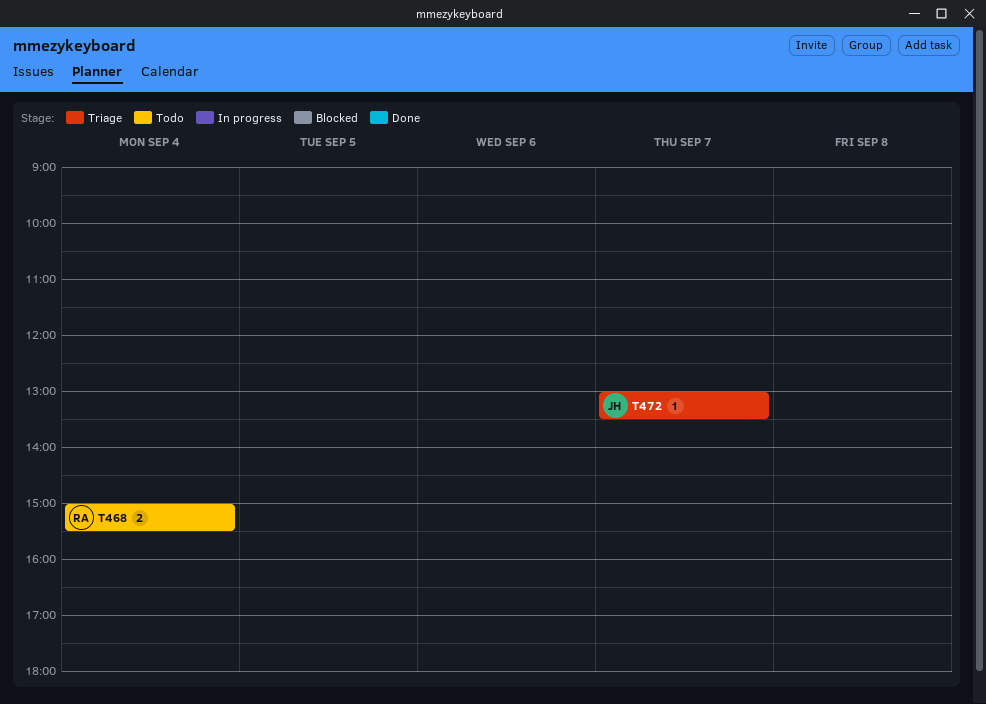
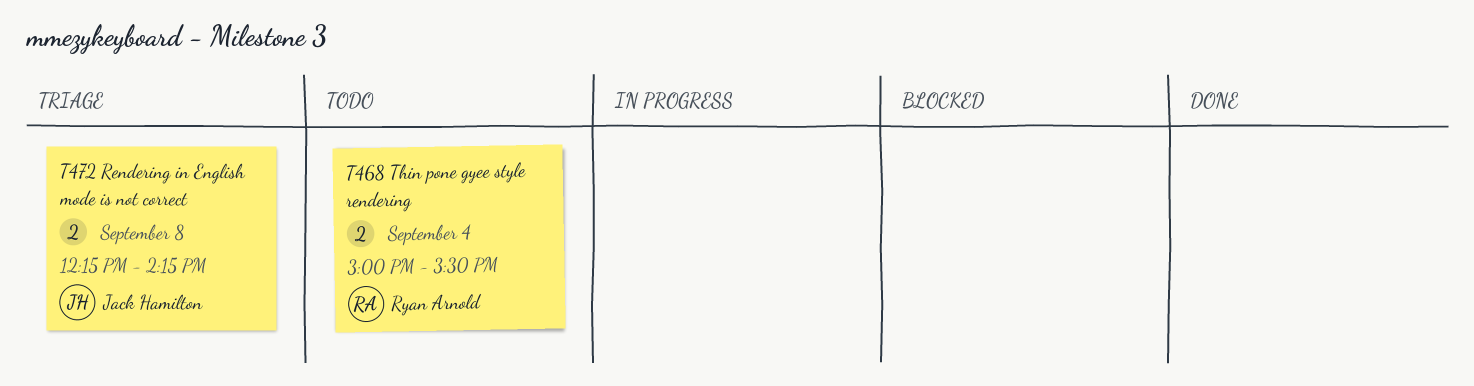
T472, estimate: 1 -> 2
T472, day: Sep 7 -> Sep 8
T472, begins: 13:00 -> 12:15
T472, ends: 13:30 -> 14:15

